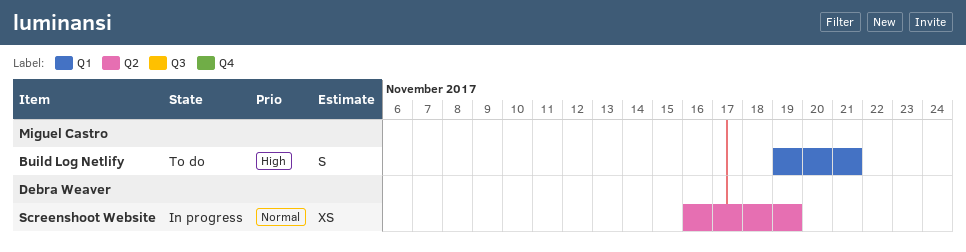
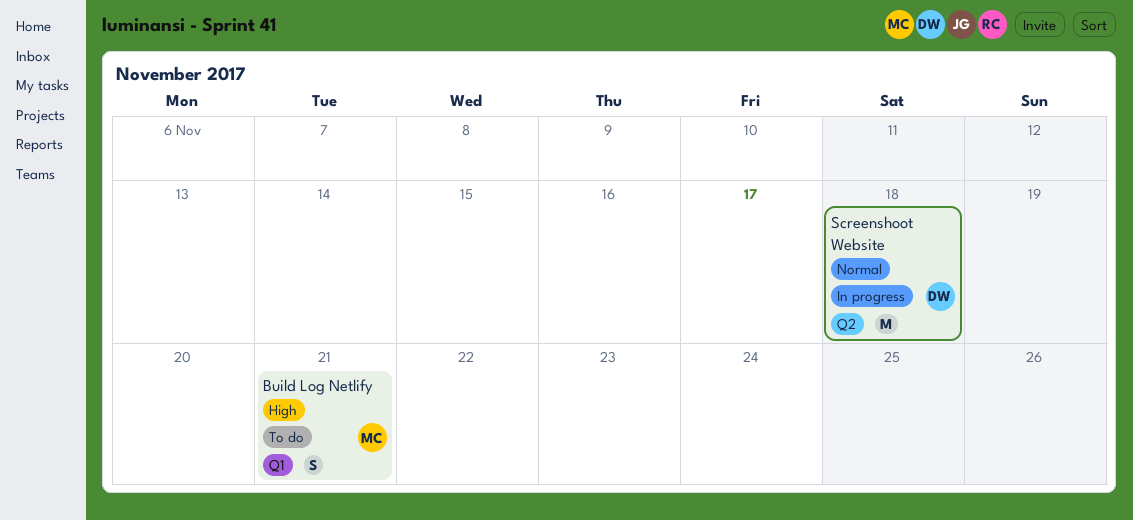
Screenshoot Website, estimate: XS -> M
Screenshoot Website, due: Nov 19 -> Nov 18

